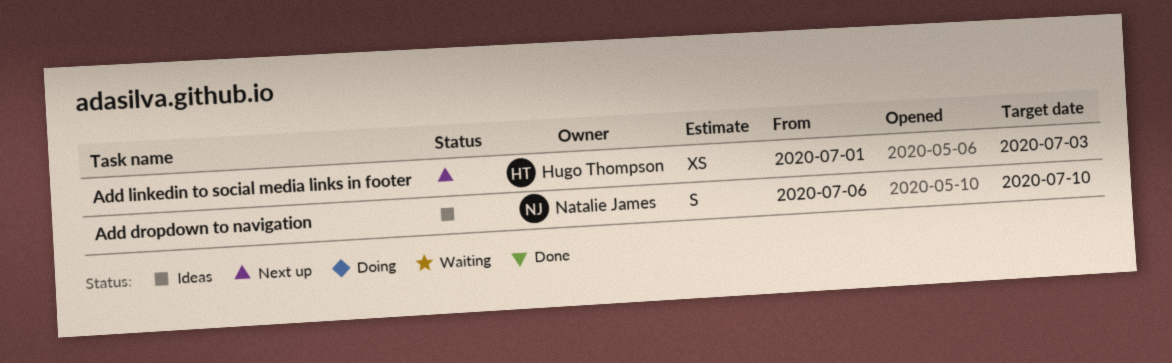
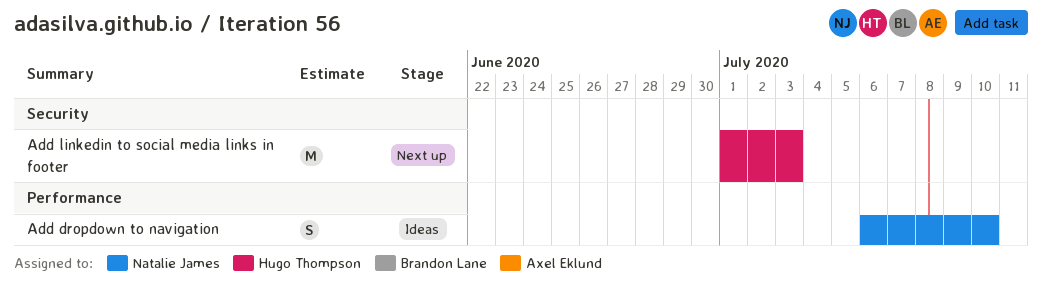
Add linkedin to social media links in footer, estimate: XS -> M

